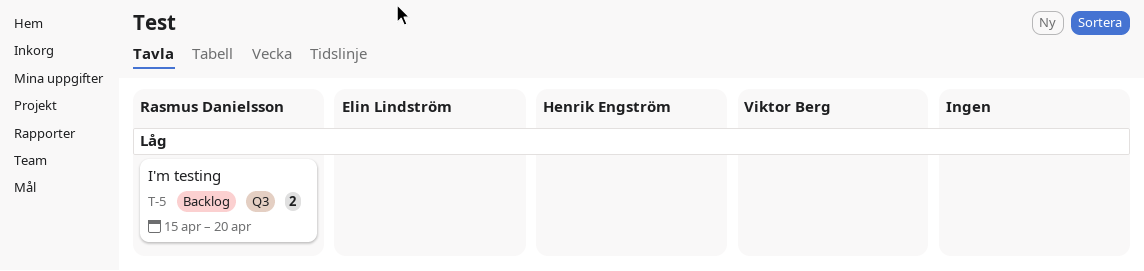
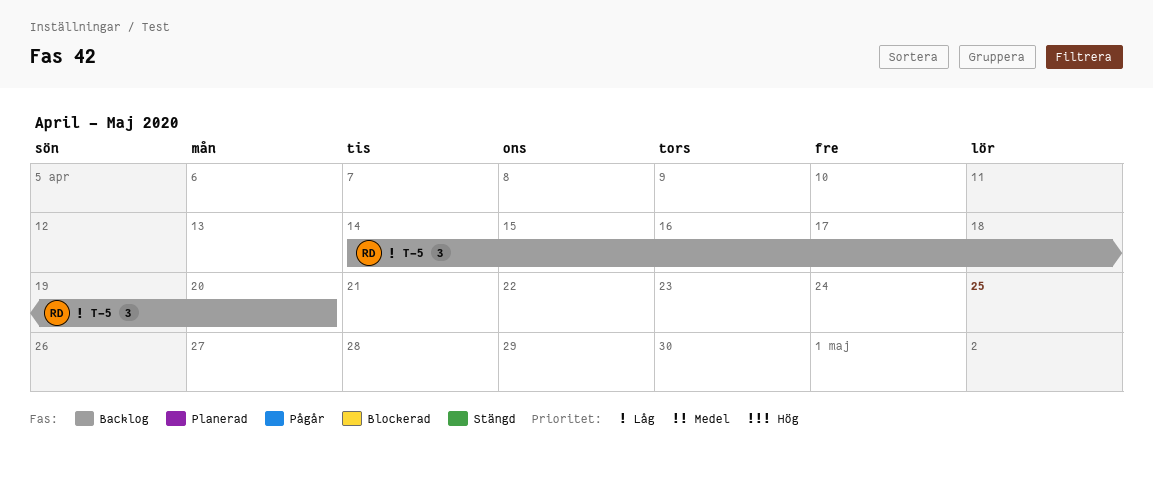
T-5, estimate: 2 -> 3
T-5, start: Apr 15 -> Apr 14

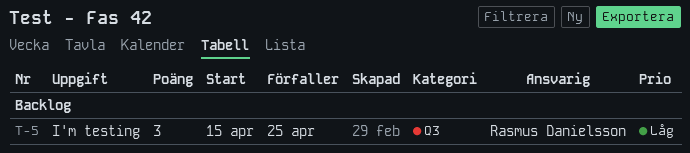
T-5, start: Apr 14 -> Apr 15
T-5, due: Apr 20 -> Apr 25

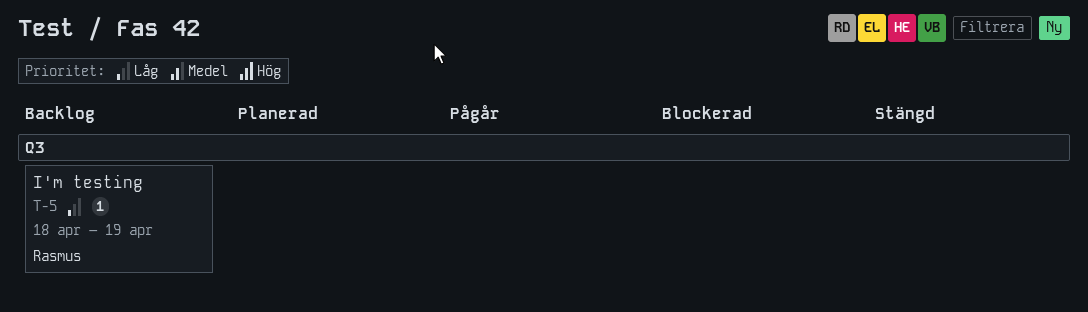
T-5, estimate: 3 -> 1
T-5, start: Apr 15 -> Apr 18
T-5, due: Apr 25 -> Apr 19

